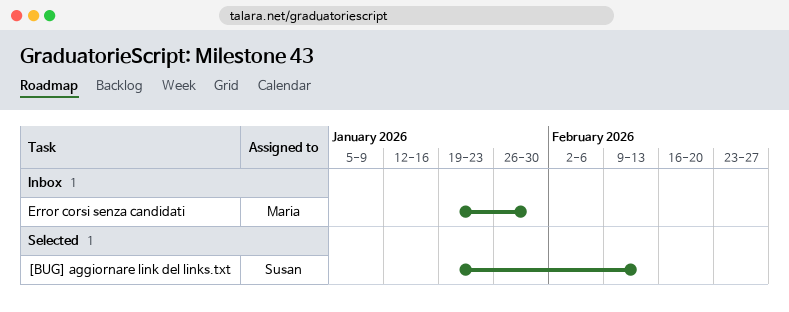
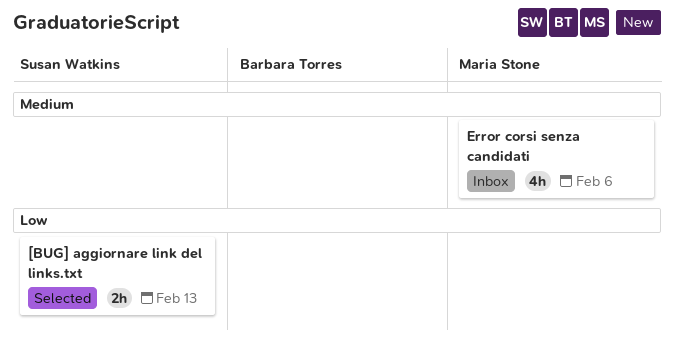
Error corsi senza candidati, due: Jan 30 -> Feb 6

